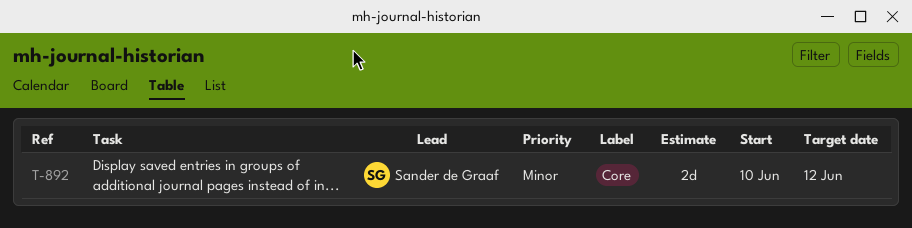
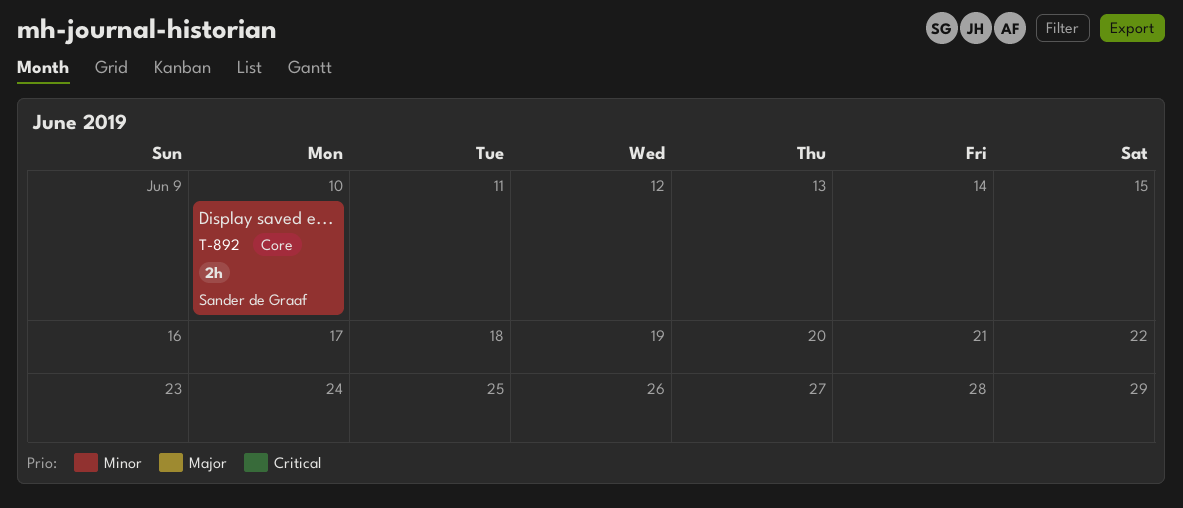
T-892, estimate: 2d -> 2h
T-892, due: Jun 12 -> Jun 10

